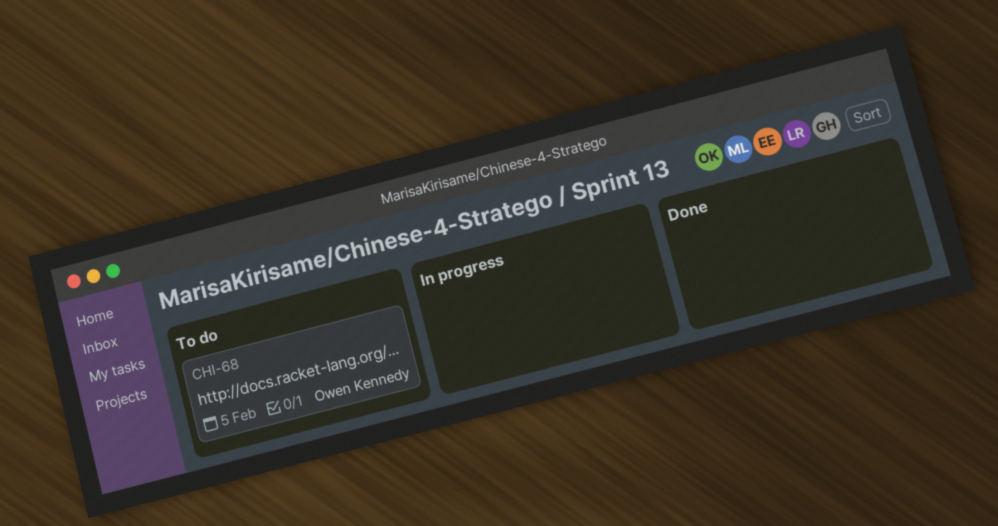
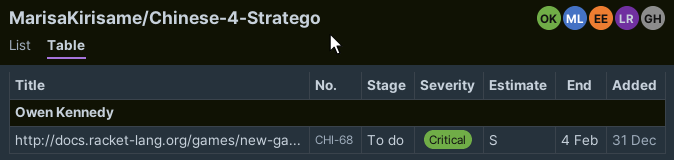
CHI-68, due: Feb 5 -> Feb 4

